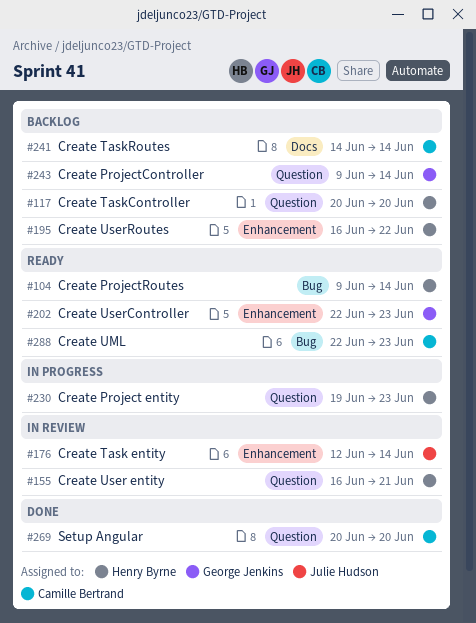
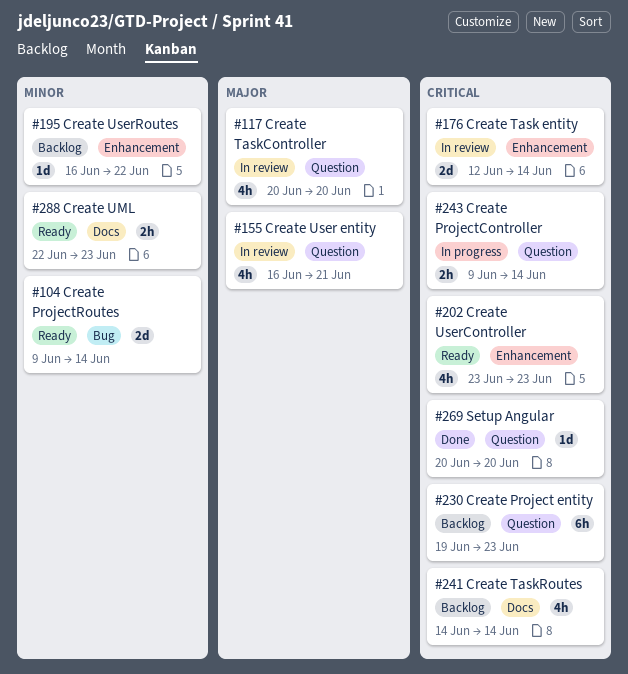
#117, status: Backlog -> In review
#202, start: Jun 22 -> Jun 23
#230, status: In progress -> Backlog
#243, status: Backlog -> In progress
#288, label: Bug -> Docs

